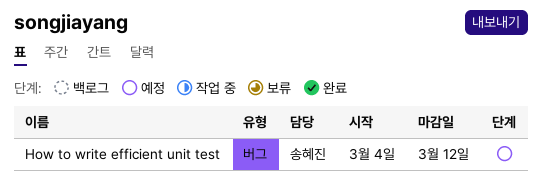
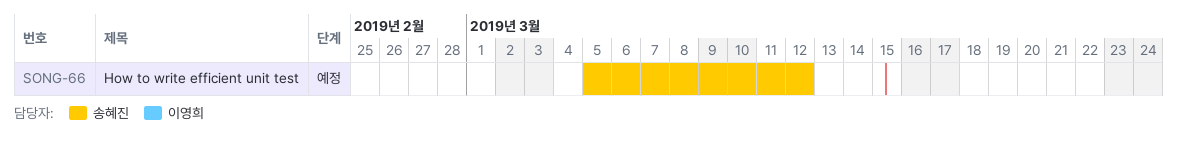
How to write efficient unit test, start: Mar 4 -> Mar 5

